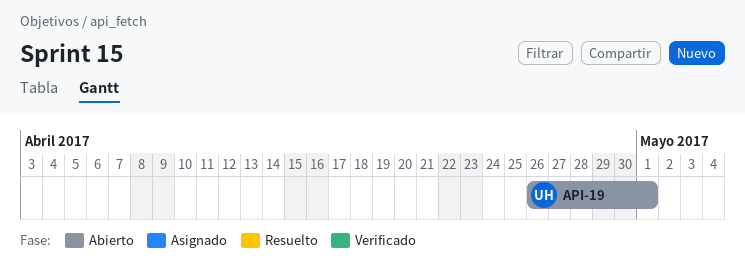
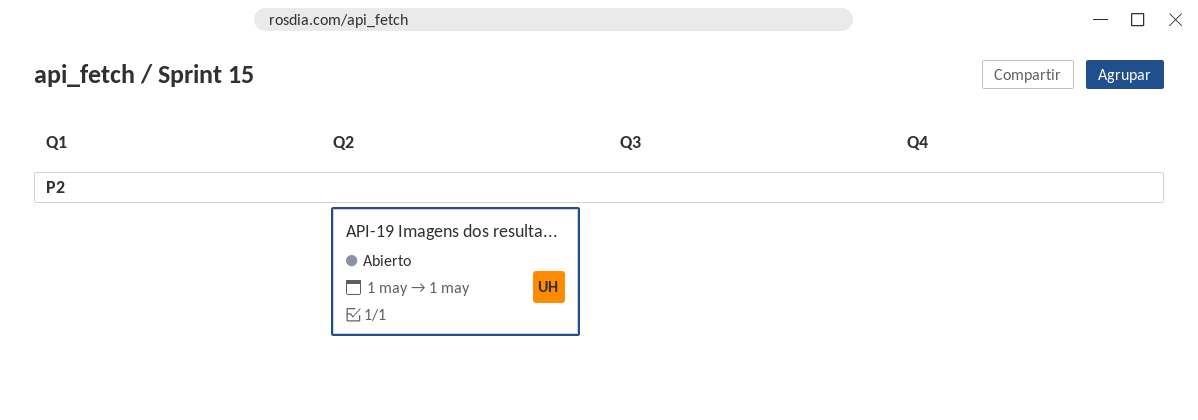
API-19, start: Apr 26 -> May 1

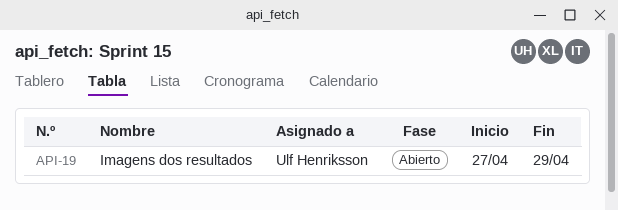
API-19, start: May 1 -> Apr 27
API-19, due: May 1 -> Apr 29

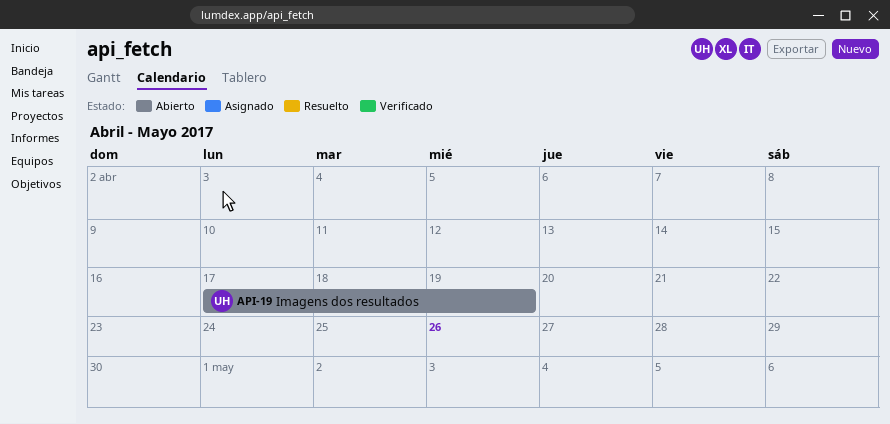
API-19, start: Apr 27 -> Apr 17
API-19, due: Apr 29 -> Apr 19

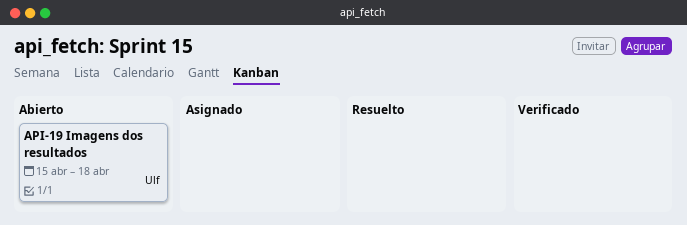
API-19, start: Apr 17 -> Apr 15
API-19, due: Apr 19 -> Apr 18

